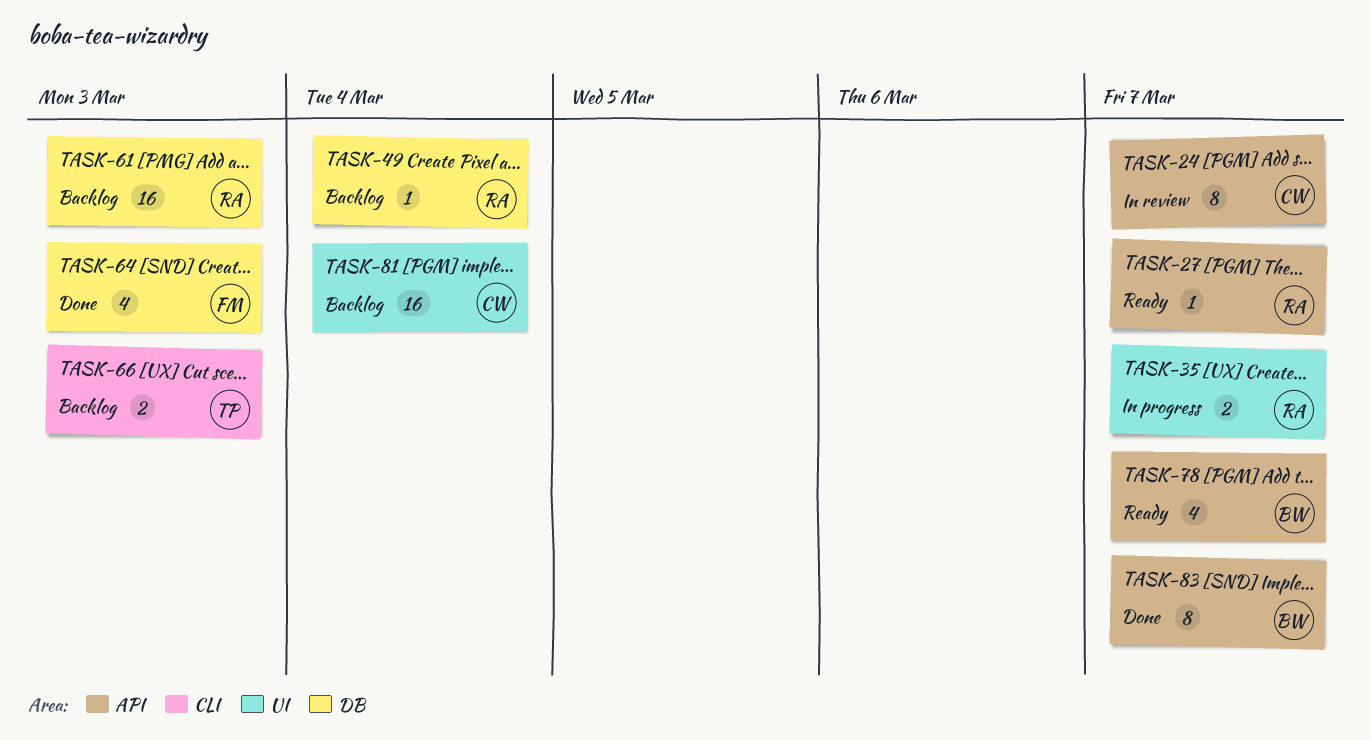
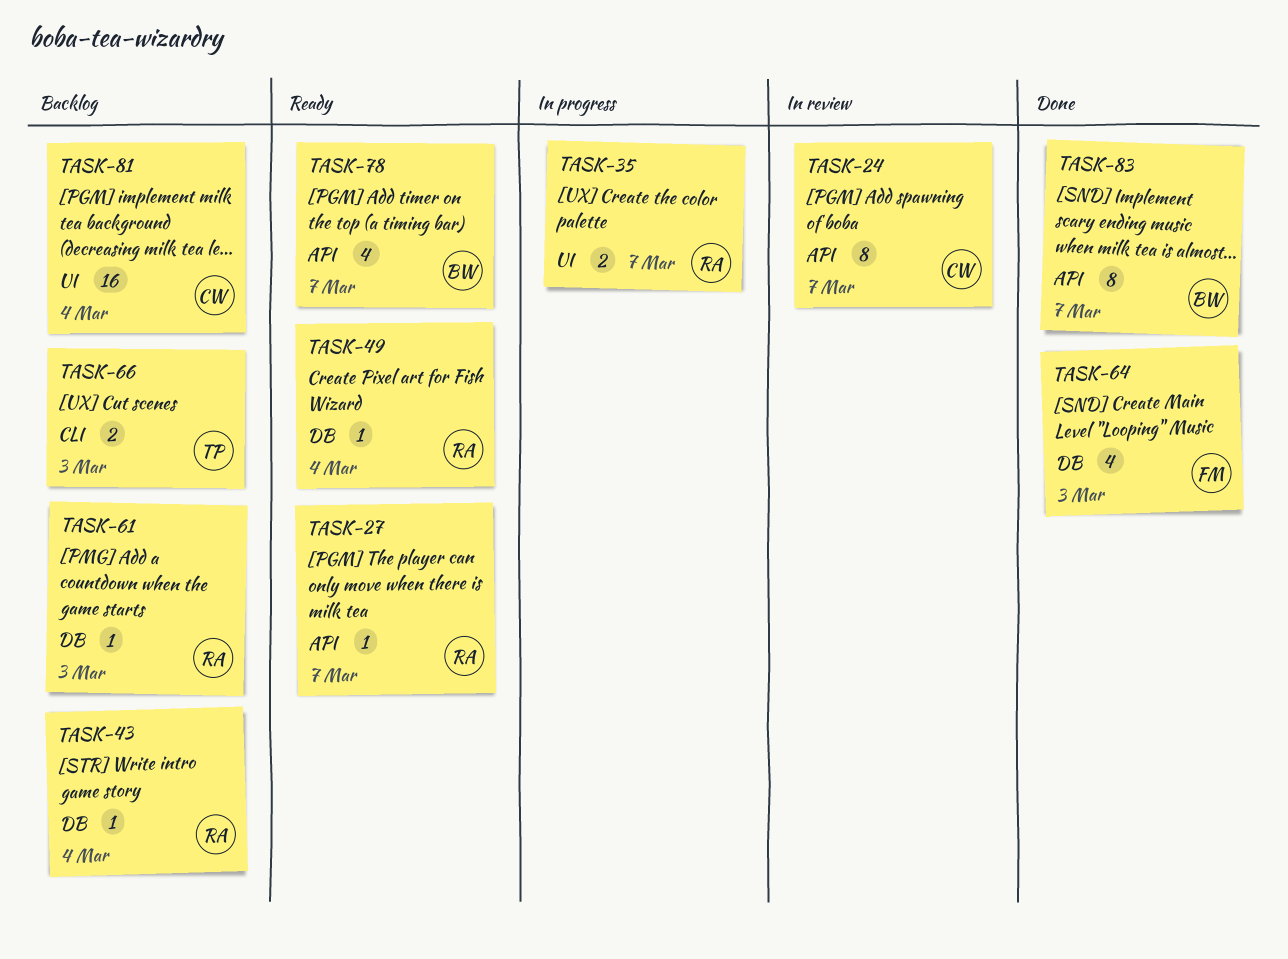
TASK-43: none -> present
TASK-49, status: Backlog -> Ready
TASK-61, estimate: 16 -> 1

